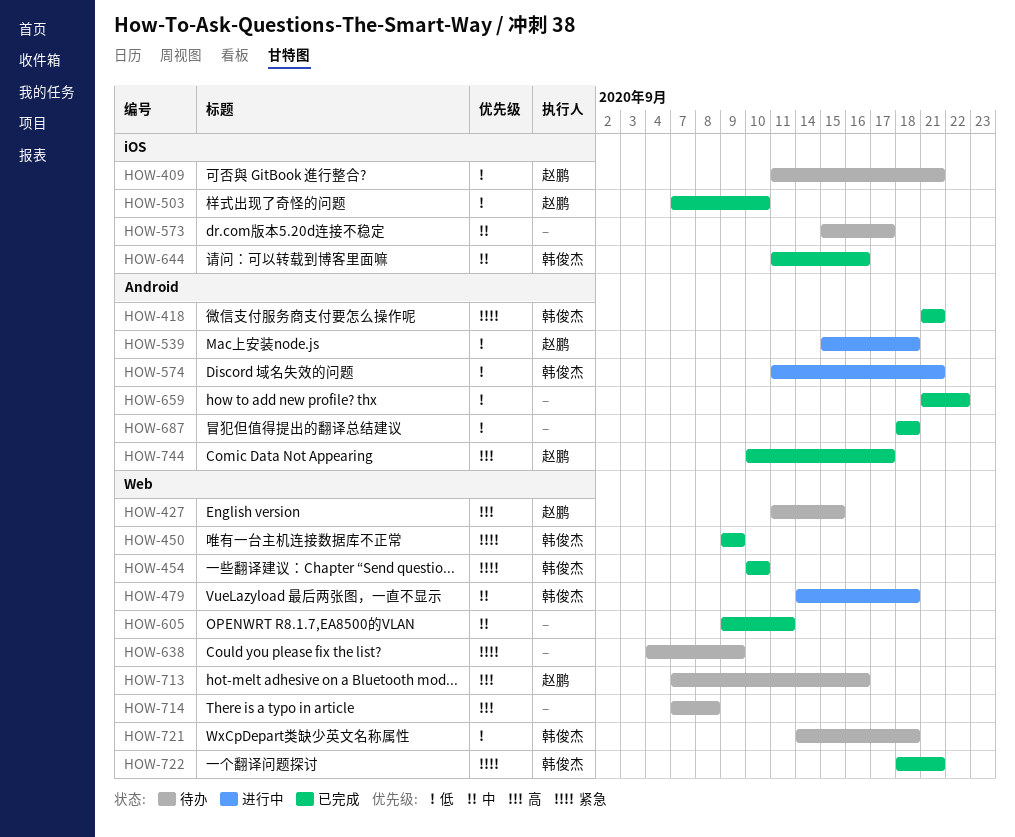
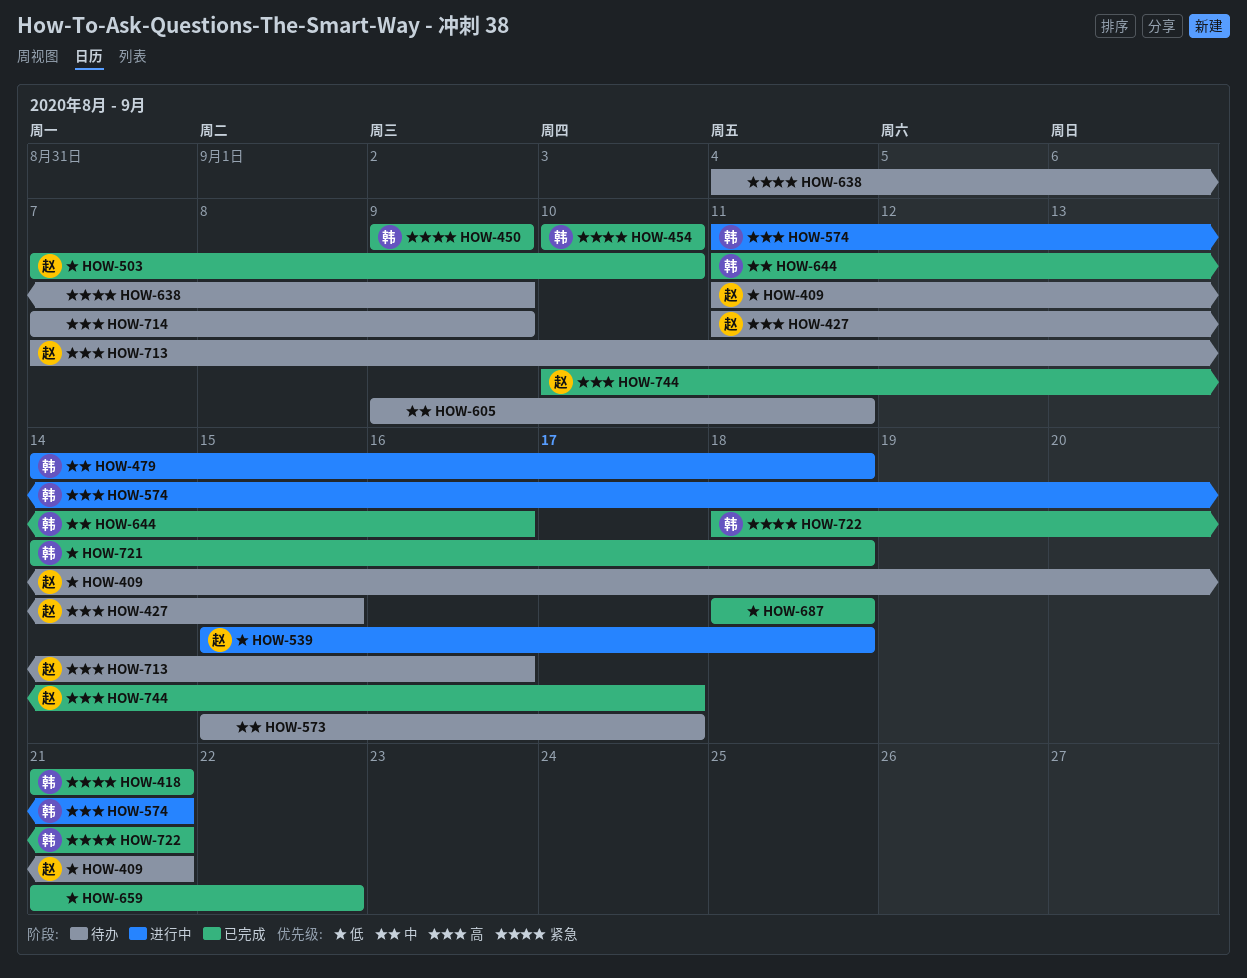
HOW-574, priority: 低 -> 高
HOW-605, status: 已完成 -> 待办
HOW-714, due: Sep 8 -> Sep 9
HOW-721, status: 待办 -> 已完成

